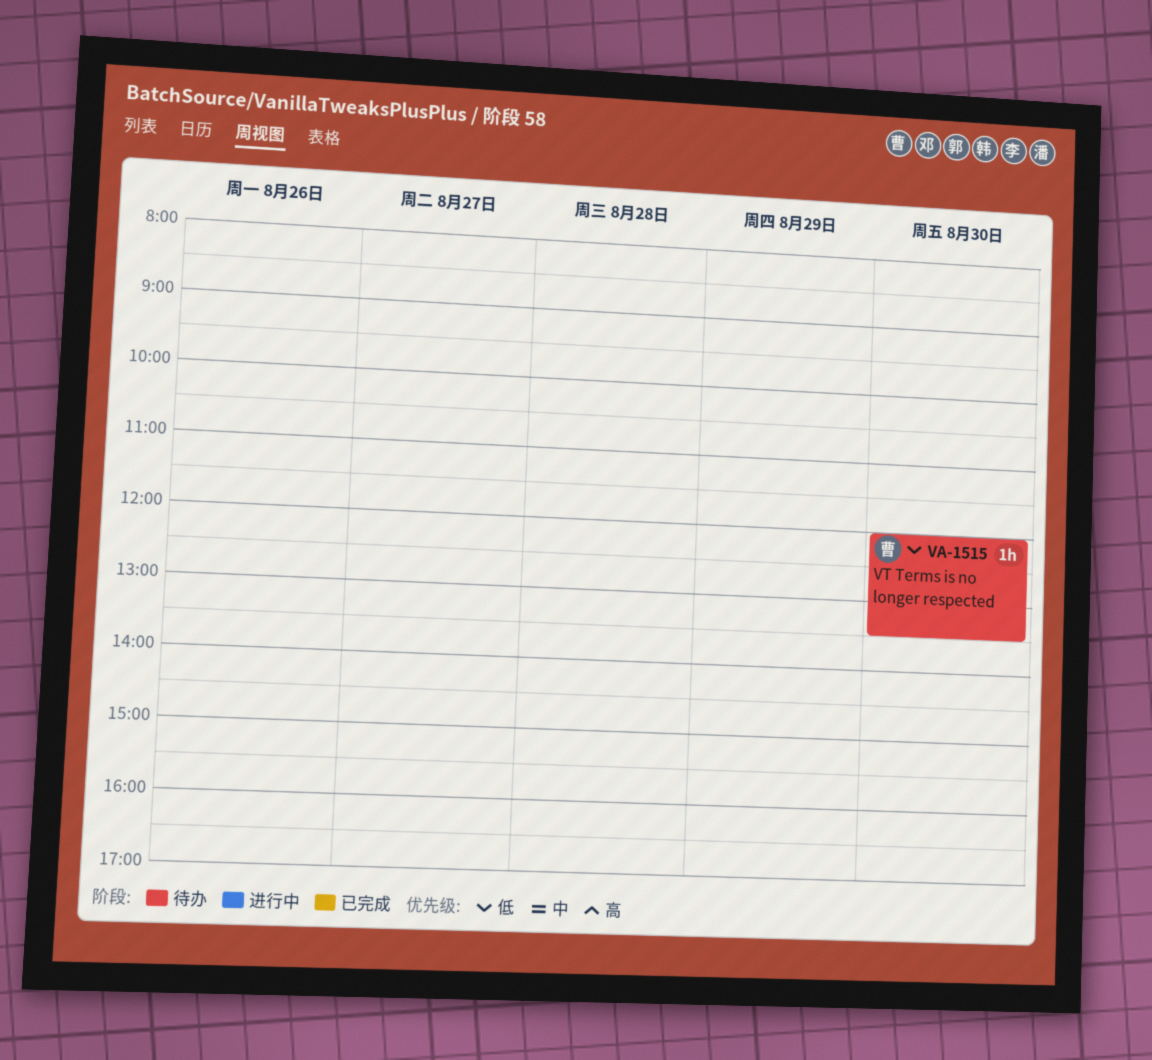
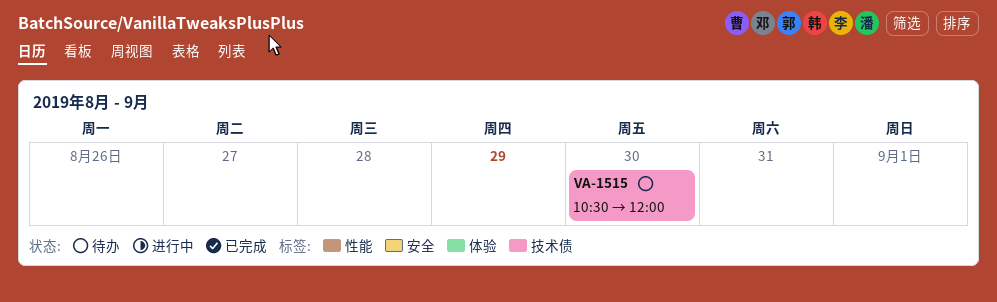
VA-1515, begins: 12:00 -> 10:30
VA-1515, ends: 13:30 -> 12:00

